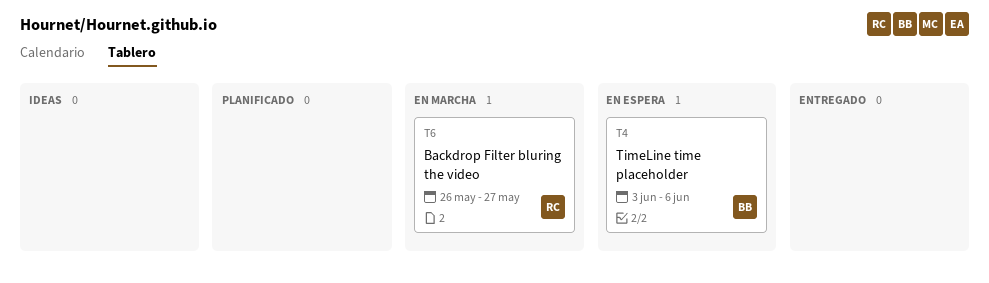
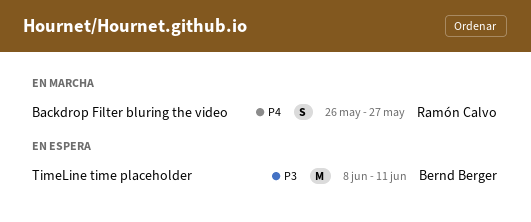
TimeLine time placeholder, start: Jun 3 -> Jun 8
TimeLine time placeholder, due: Jun 6 -> Jun 11

